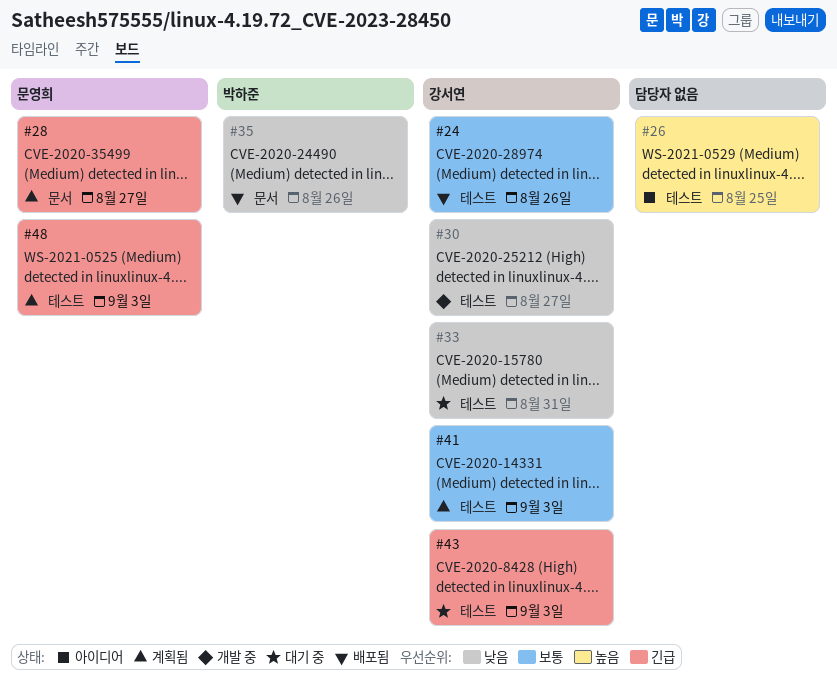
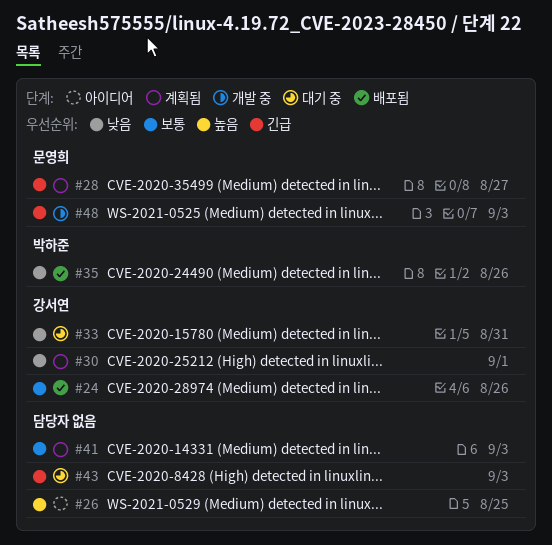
#30, status: 개발 중 -> 계획됨
#30, due: Aug 27 -> Sep 1
#41, owner: 강서연 -> none
#43, owner: 강서연 -> none
#48, status: 계획됨 -> 개발 중

